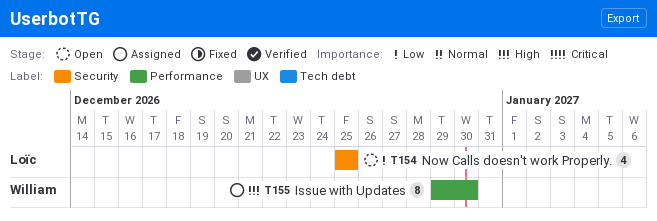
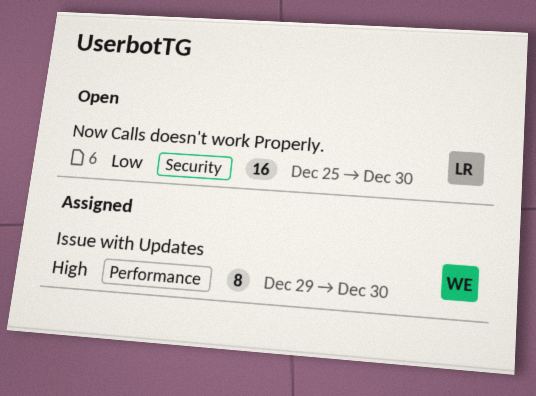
Now Calls doesn't work Properly., estimate: 4 -> 16
Now Calls doesn't work Properly., due: Dec 25 -> Dec 30

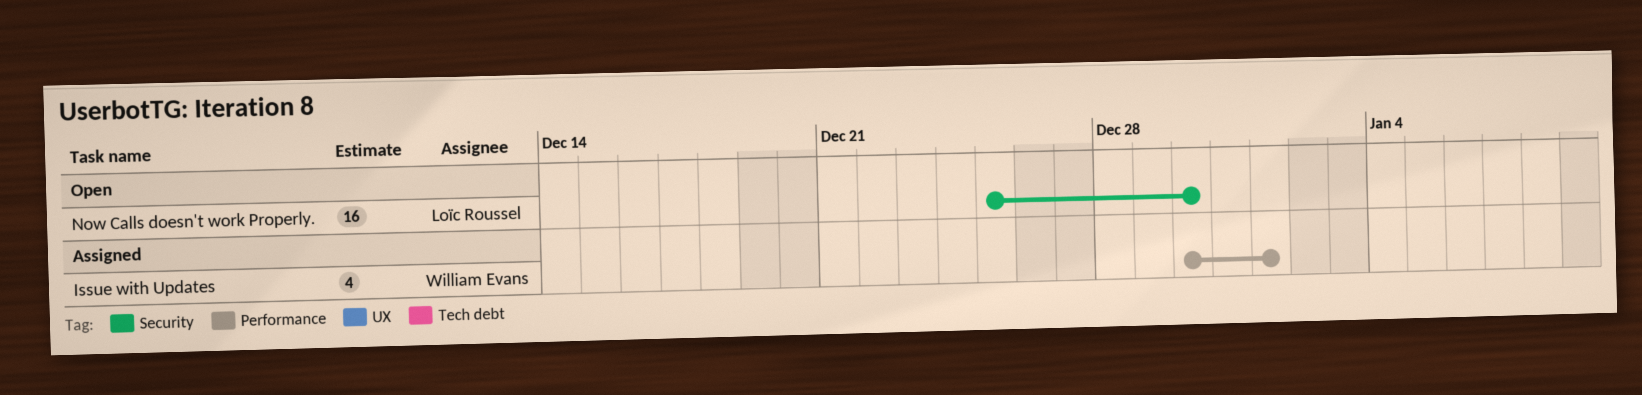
Issue with Updates, estimate: 8 -> 4
Issue with Updates, start: Dec 29 -> Dec 30
Issue with Updates, due: Dec 30 -> Jan 1

